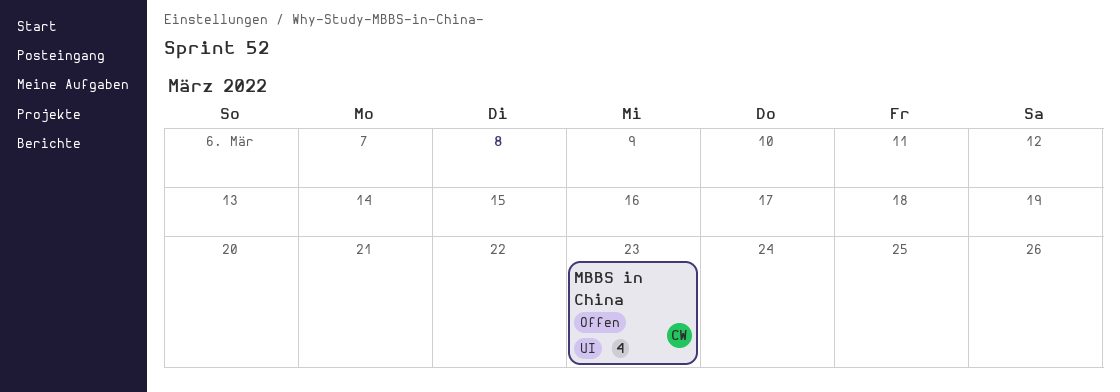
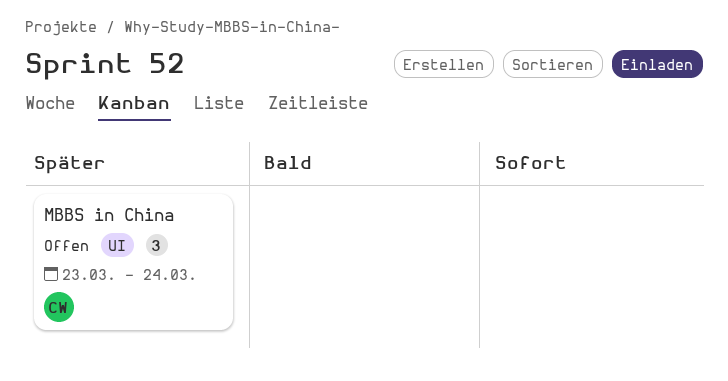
MBBS in China, estimate: 4 -> 3
MBBS in China, due: Mar 23 -> Mar 24

